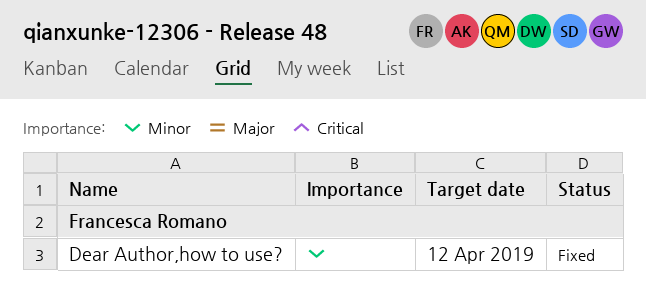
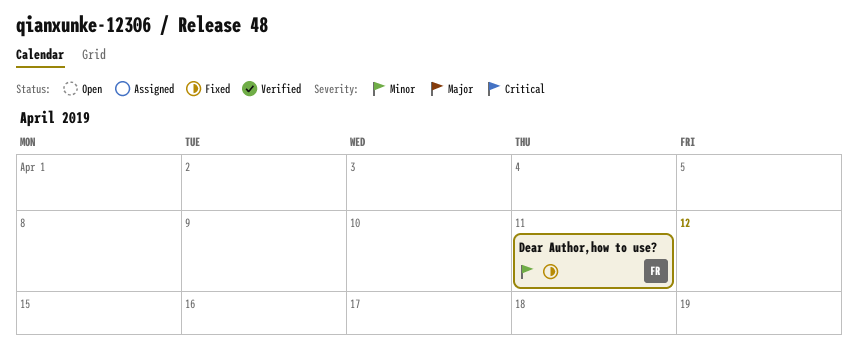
Dear Author,how to use?, due: Apr 12 -> Apr 11

